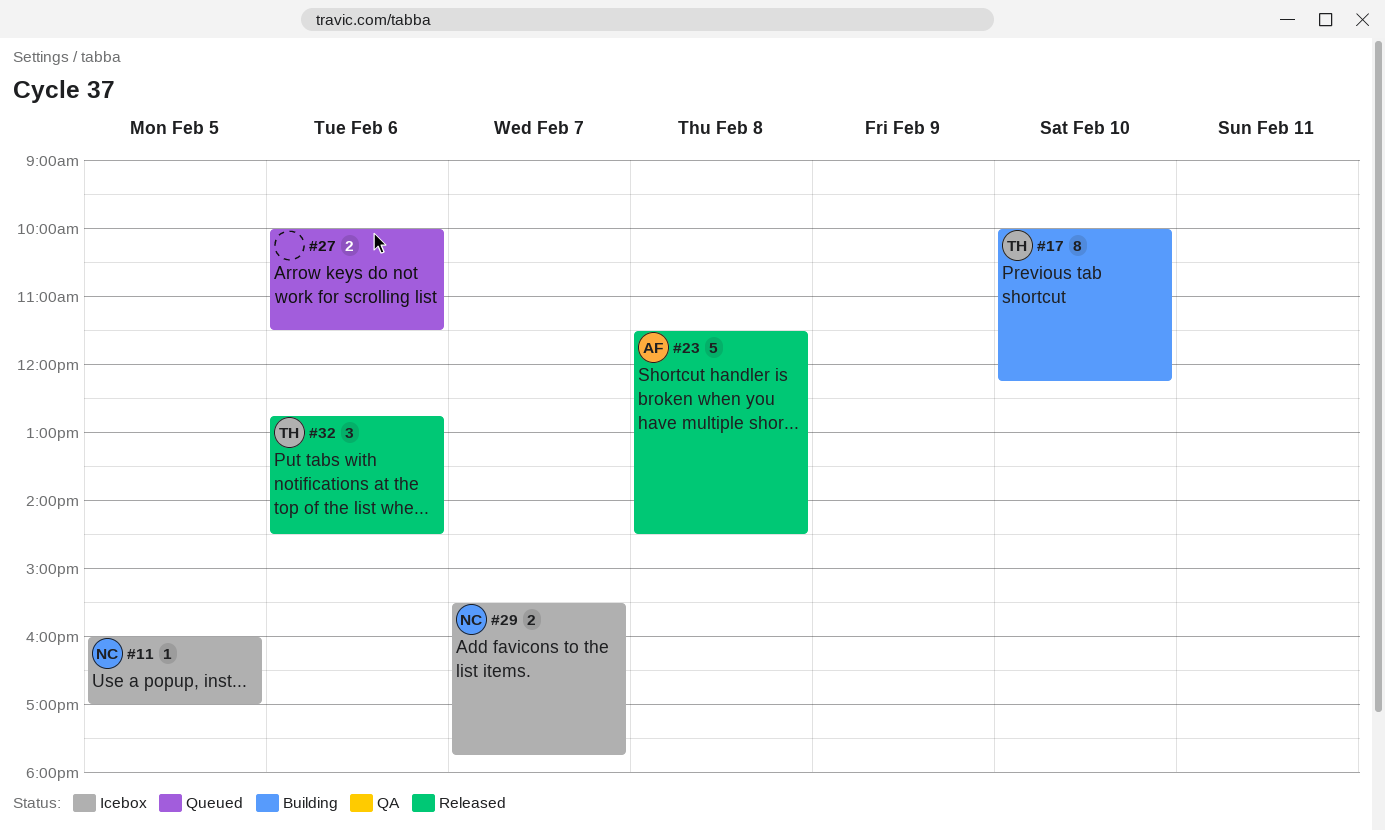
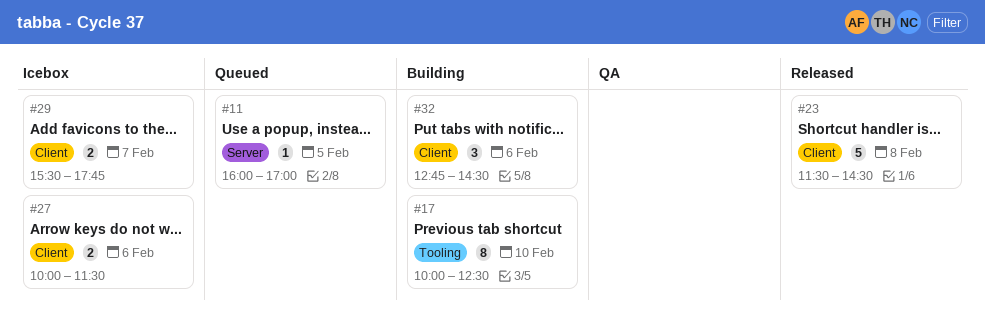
#11, status: Icebox -> Queued
#17, ends: 12:15 -> 12:30
#27, status: Queued -> Icebox
#32, status: Released -> Building

